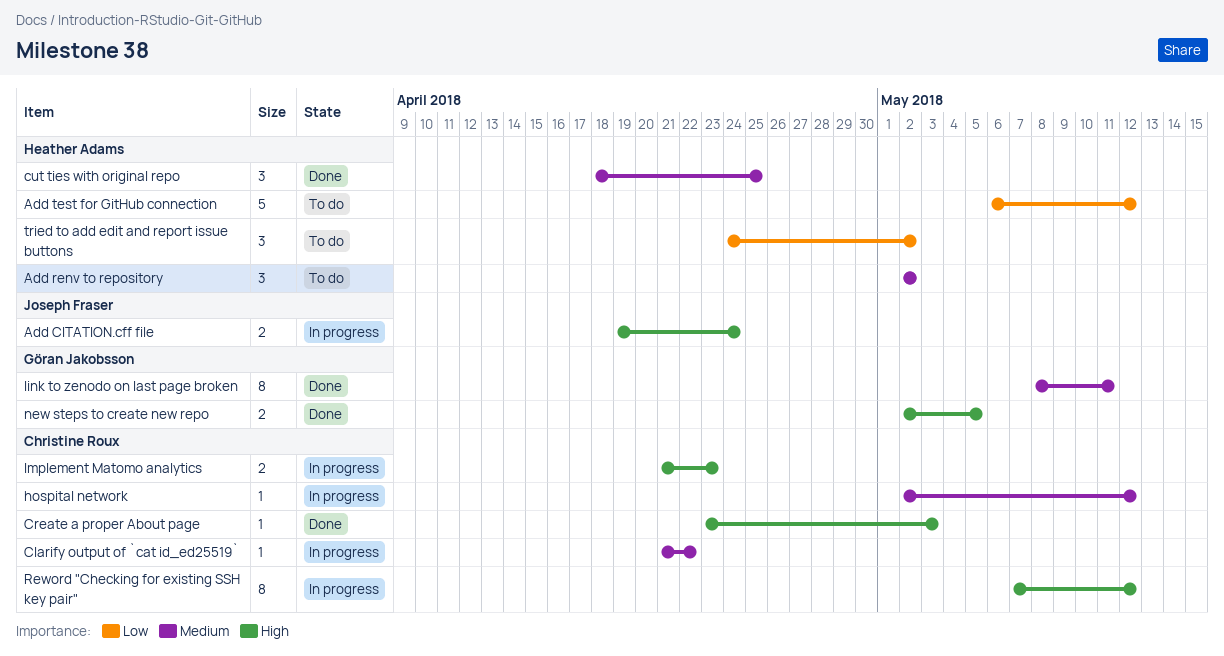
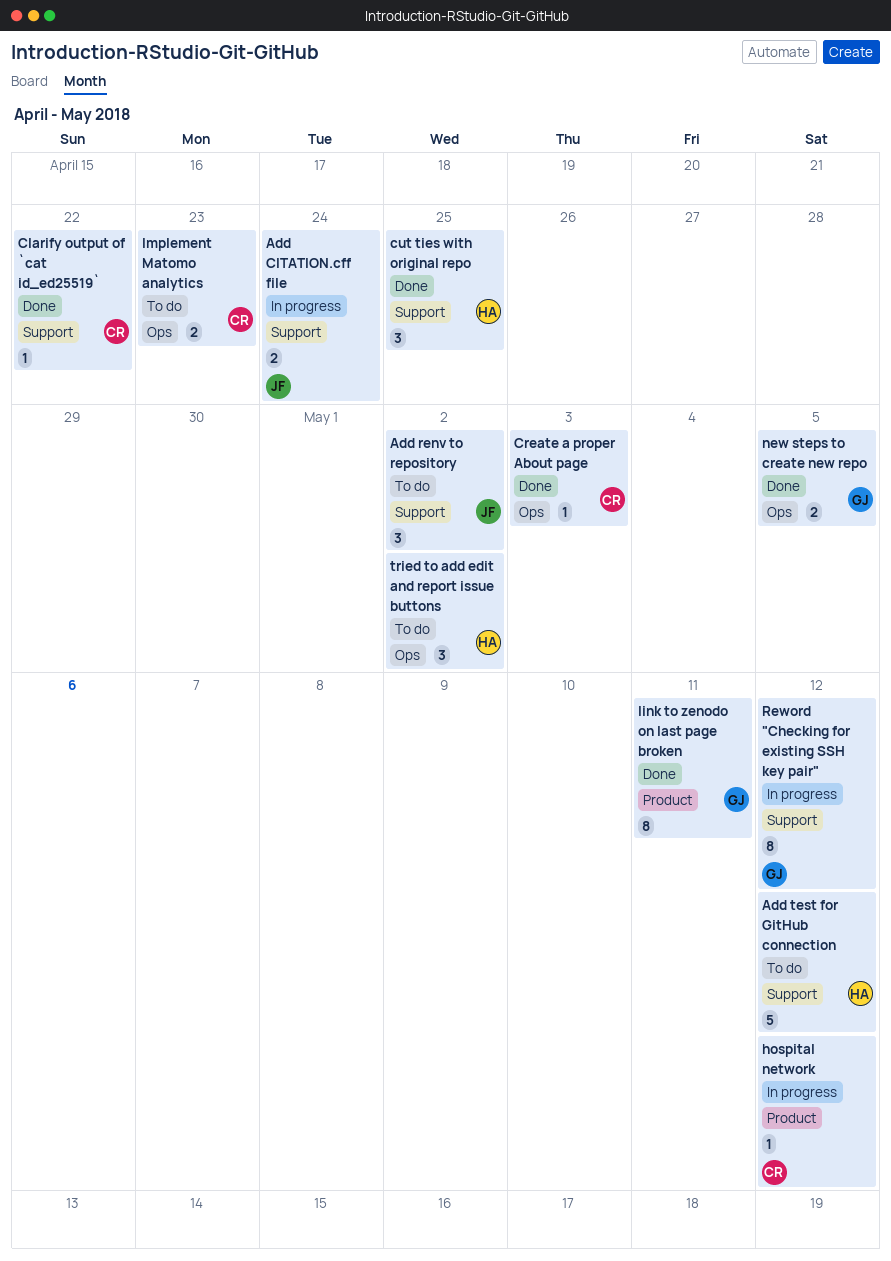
Add renv to repository, owner: Heather Adams -> Joseph Fraser
Clarify output of `cat id_ed25519`, status: In progress -> Done
Implement Matomo analytics, status: In progress -> To do
Reword "Checking for existing SSH key pair", owner: Christine Roux -> Göran Jakobsson

